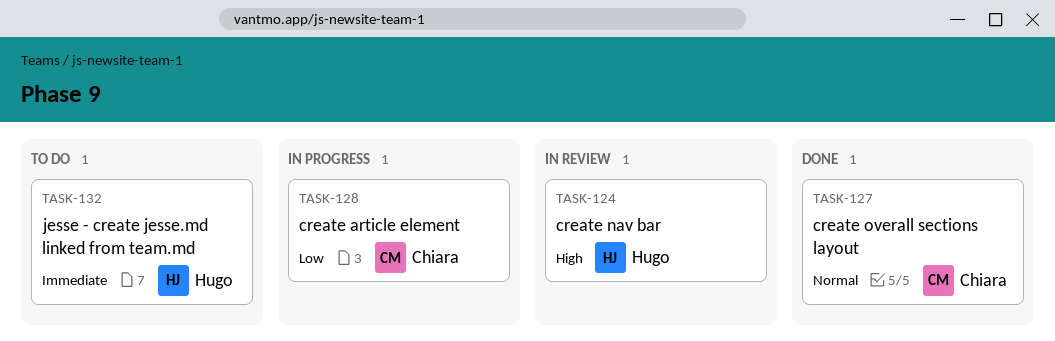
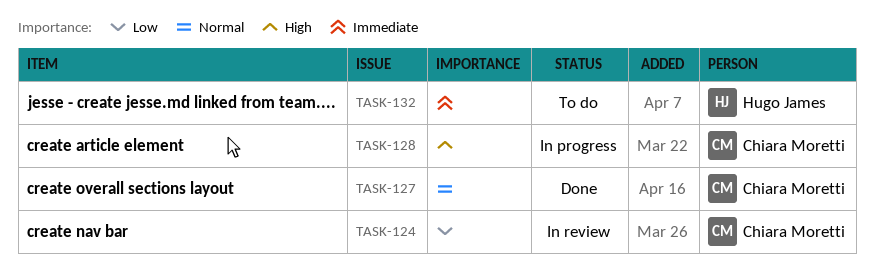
TASK-124, owner: Hugo James -> Chiara Moretti
TASK-124, priority: High -> Low
TASK-128, priority: Low -> High

